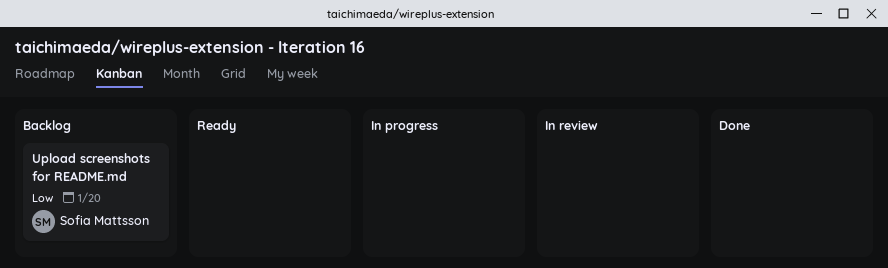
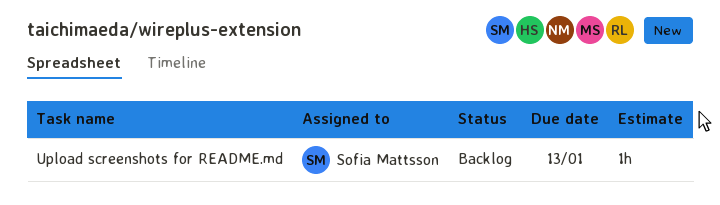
Upload screenshots for README.md, due: Jan 20 -> Jan 13

